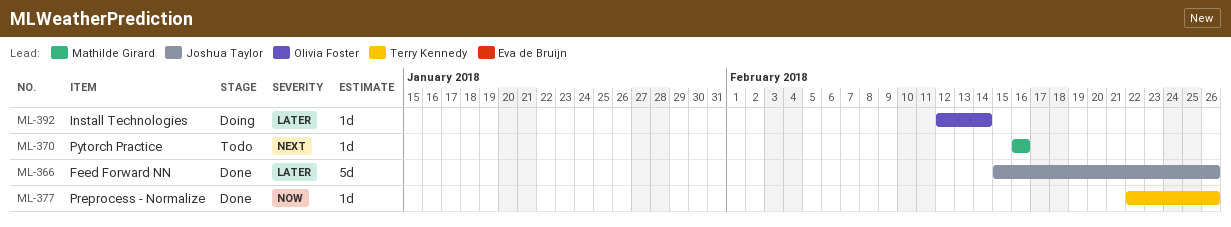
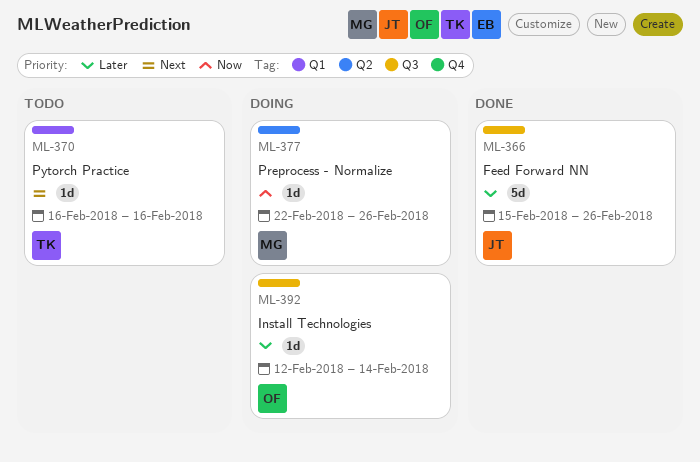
ML-370, owner: Mathilde Girard -> Terry Kennedy
ML-377, status: Done -> Doing
ML-377, owner: Terry Kennedy -> Mathilde Girard

